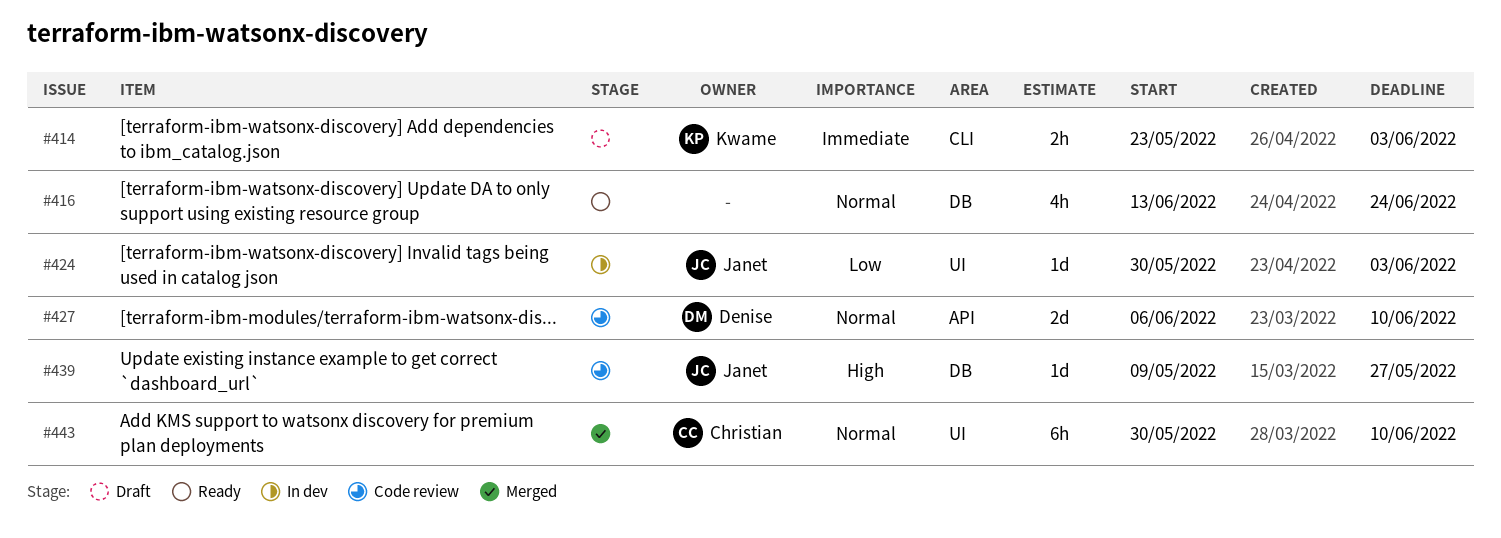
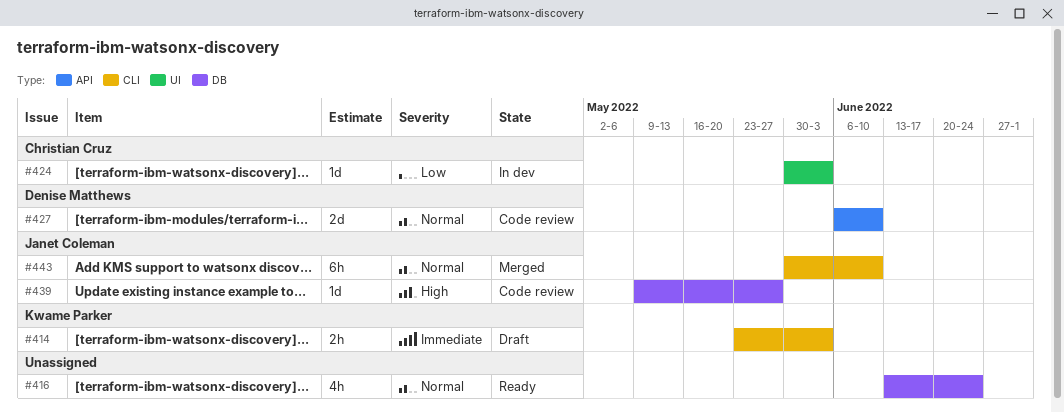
#424, owner: Janet Coleman -> Christian Cruz
#443, owner: Christian Cruz -> Janet Coleman
#443, label: UI -> CLI

